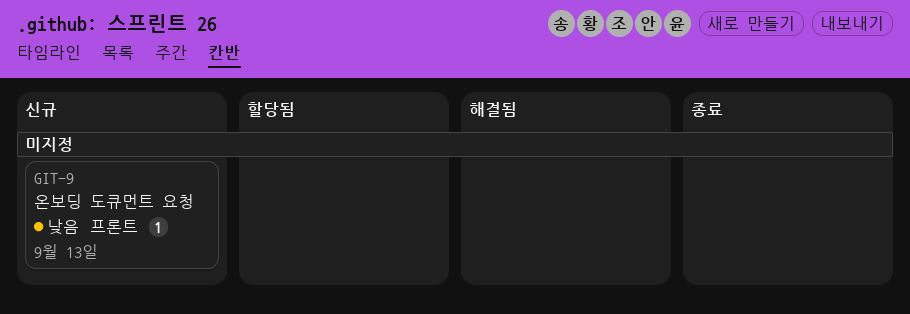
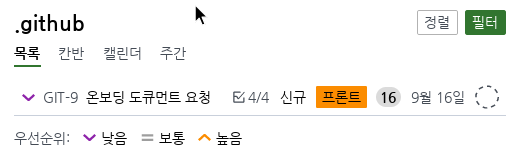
GIT-9, estimate: 1 -> 16
GIT-9, due: Sep 13 -> Sep 16

